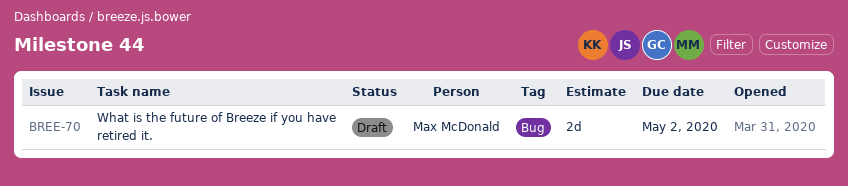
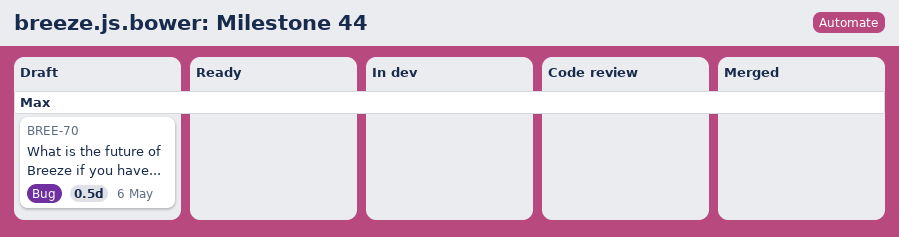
BREE-70, estimate: 2d -> 0.5d
BREE-70, due: May 2 -> May 6

